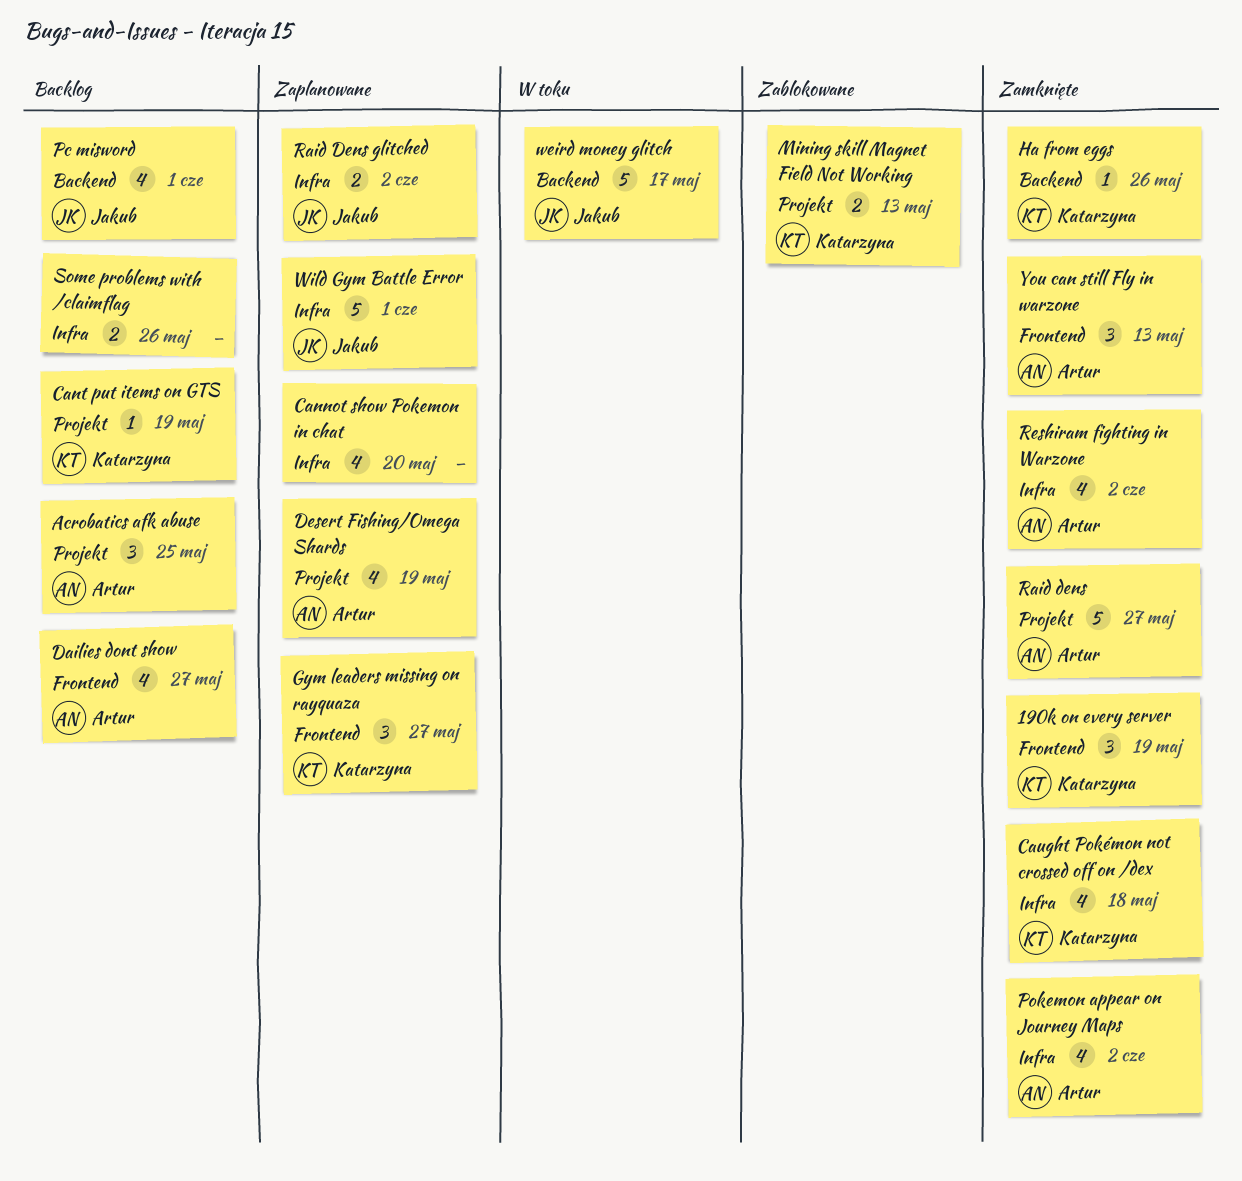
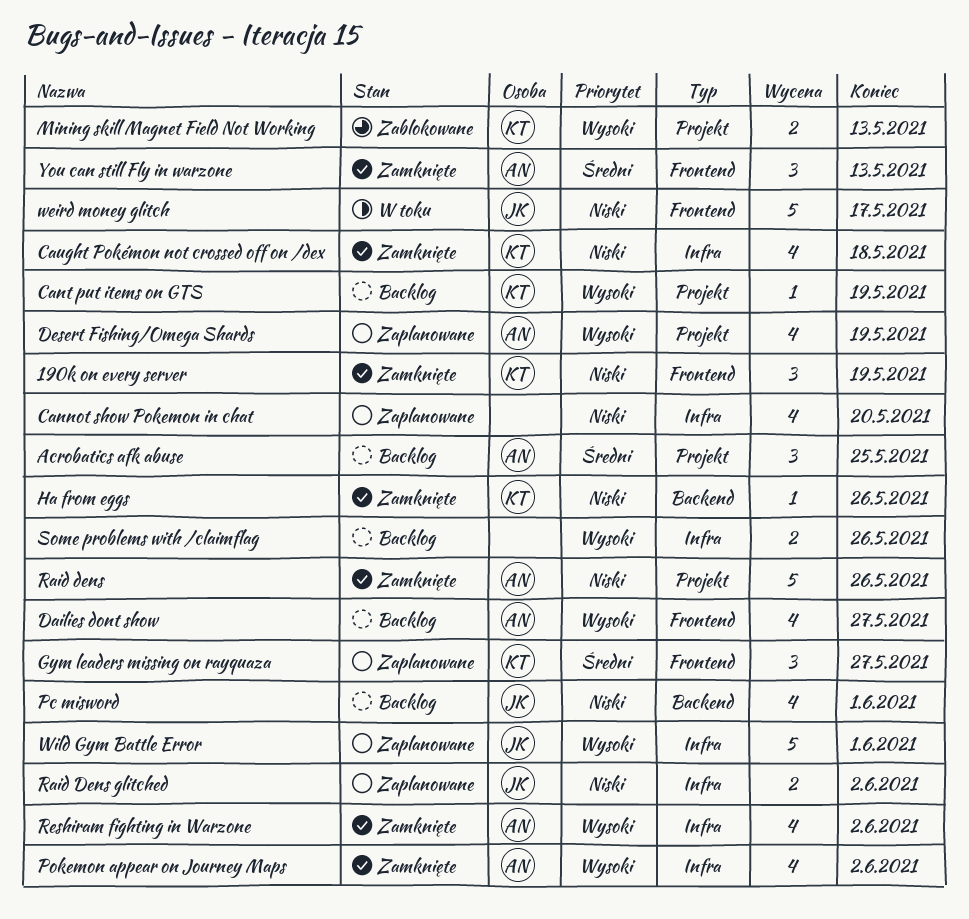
Raid dens, due: May 27 -> May 26
weird money glitch, label: Backend -> Frontend

